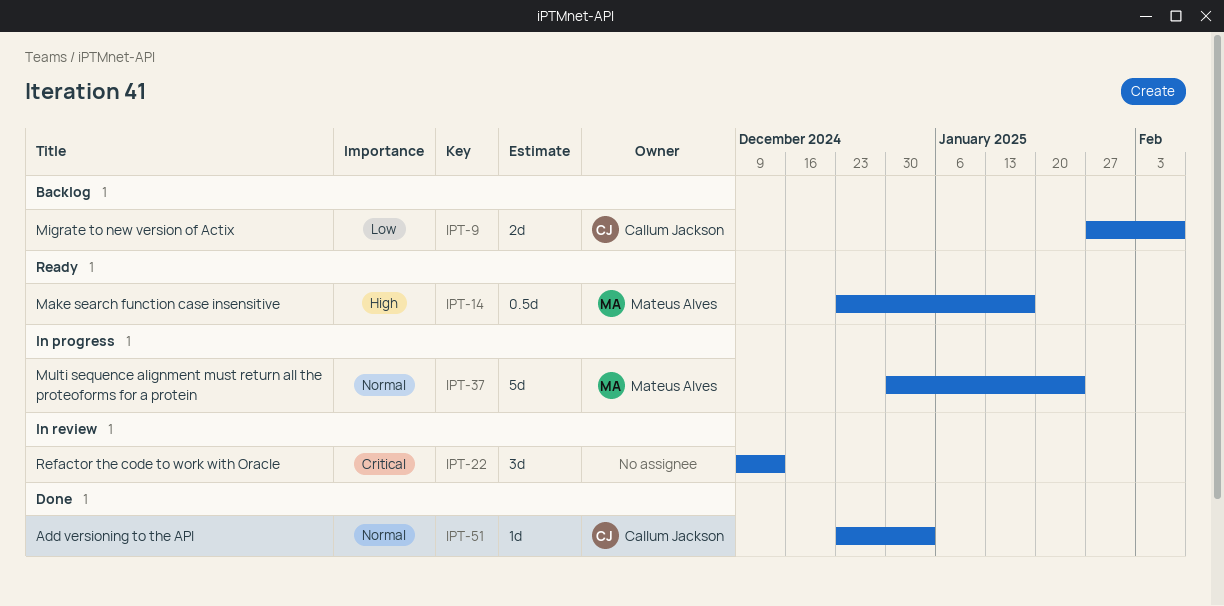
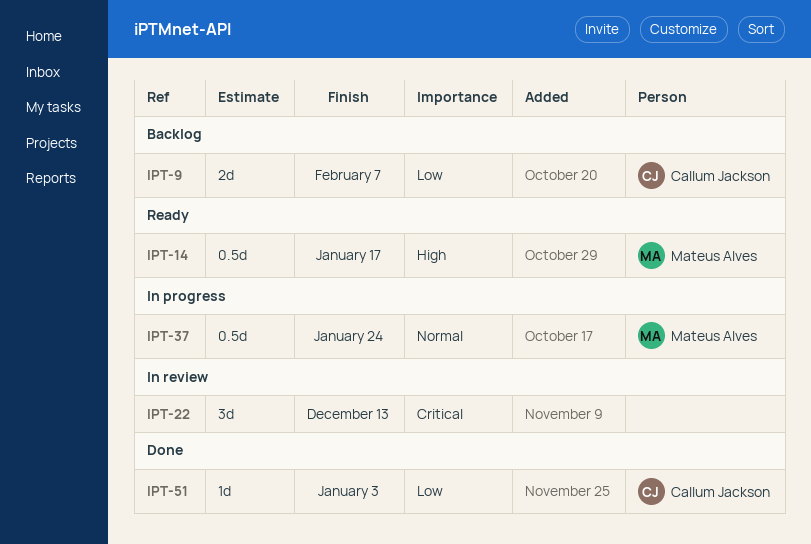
IPT-37, estimate: 5d -> 0.5d
IPT-51, priority: Normal -> Low

